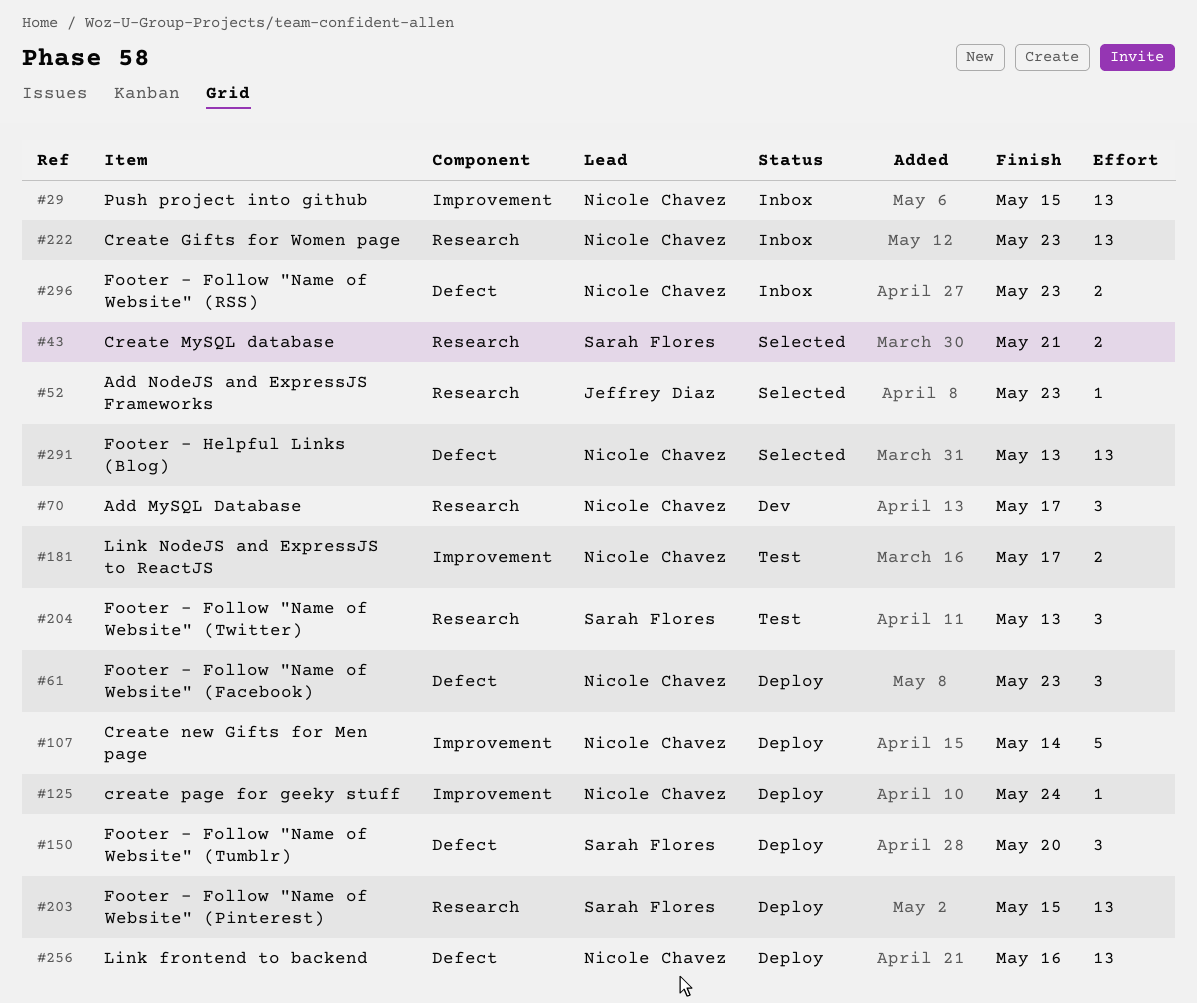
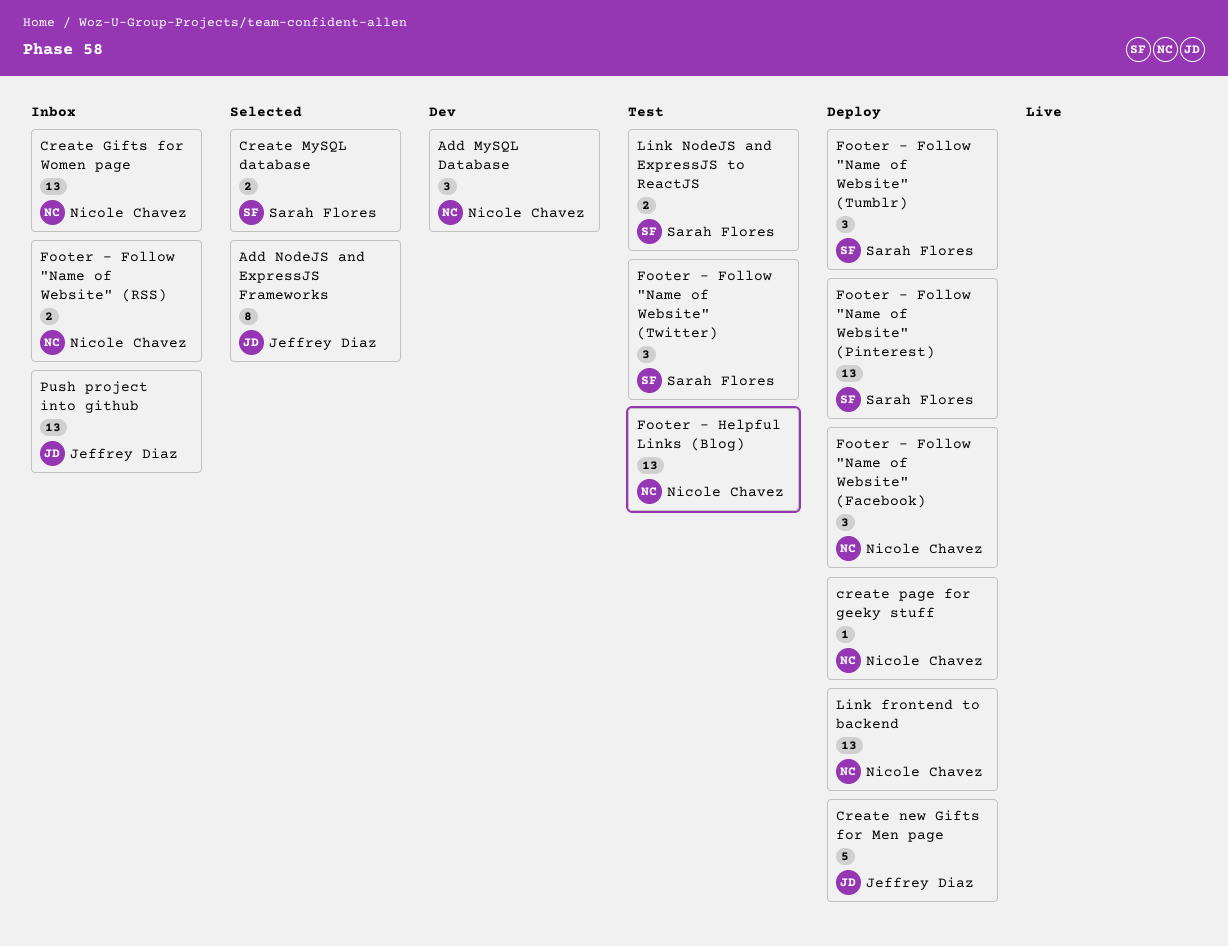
Add NodeJS and ExpressJS Frameworks, estimate: 1 -> 8
Create new Gifts for Men page, owner: Nicole Chavez -> Jeffrey Diaz
Footer - Helpful Links (Blog), status: Selected -> Test
Link NodeJS and ExpressJS to ReactJS, owner: Nicole Chavez -> Sarah Flores
Push project into github, owner: Nicole Chavez -> Jeffrey Diaz

